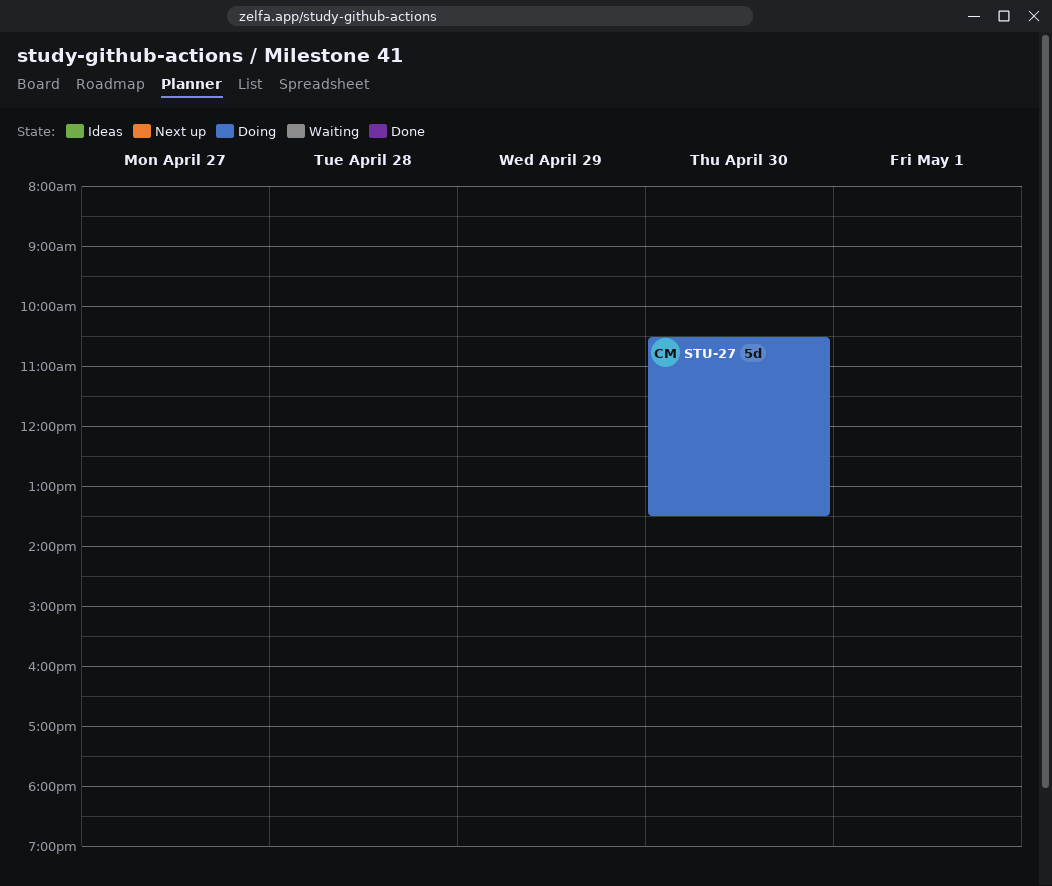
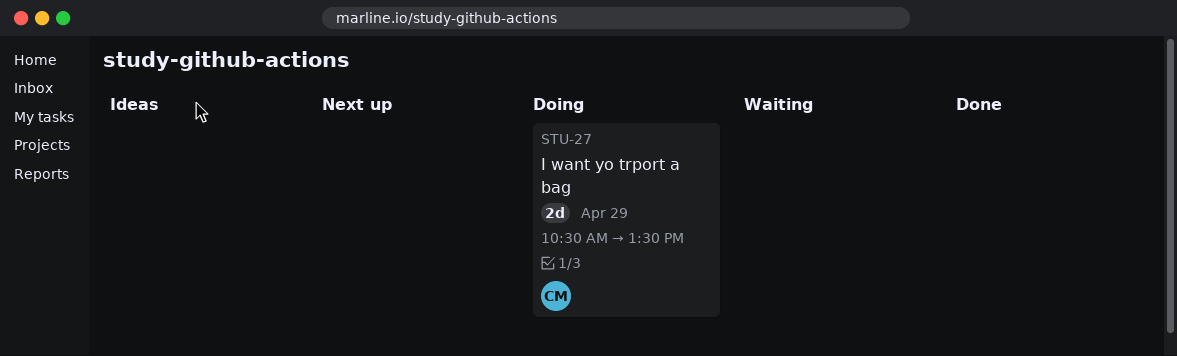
STU-27, estimate: 5d -> 2d
STU-27, day: Apr 30 -> Apr 29

